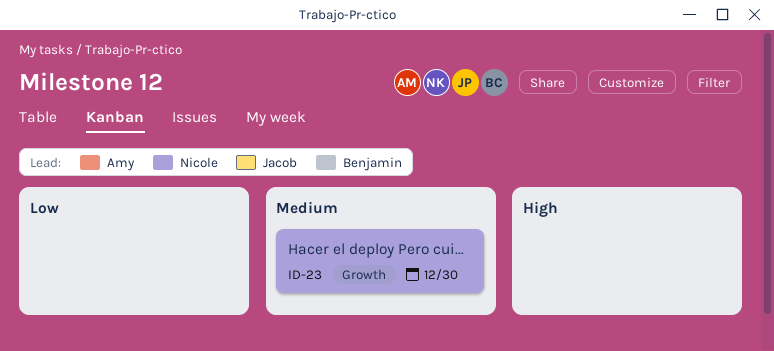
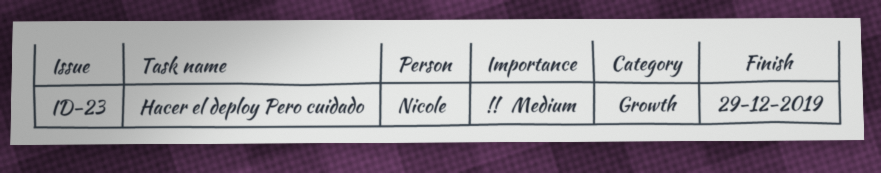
ID-23, due: Dec 30 -> Dec 29

